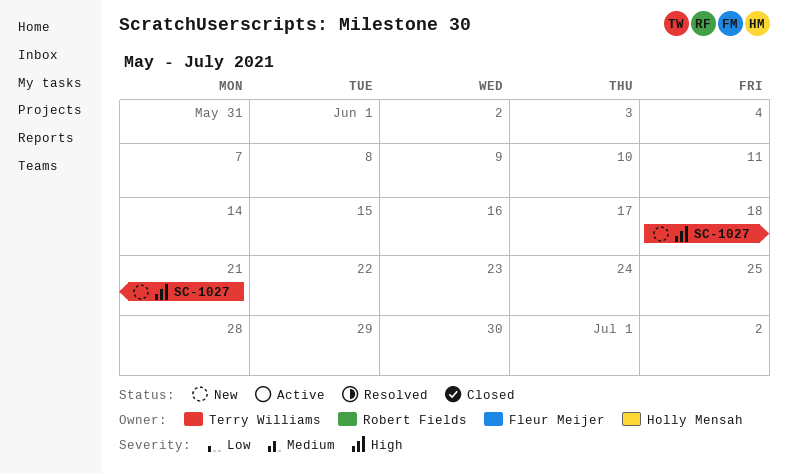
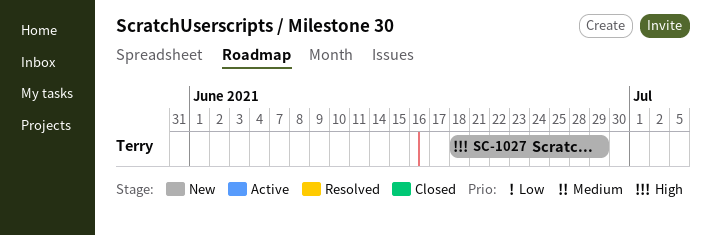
SC-1027, due: Jun 21 -> Jun 29

